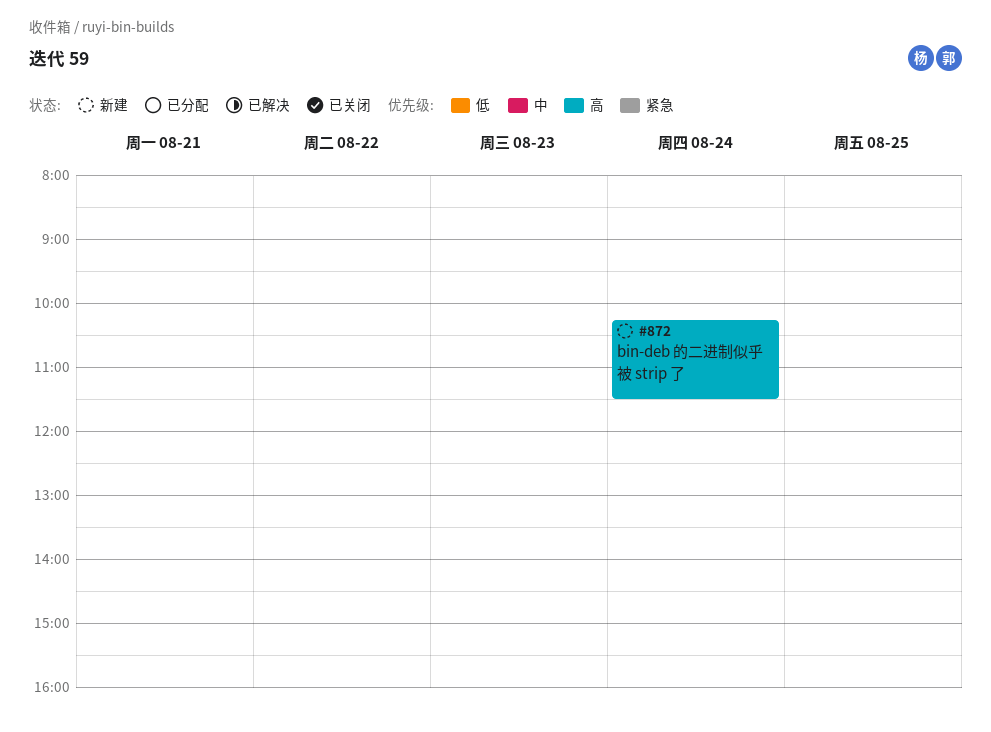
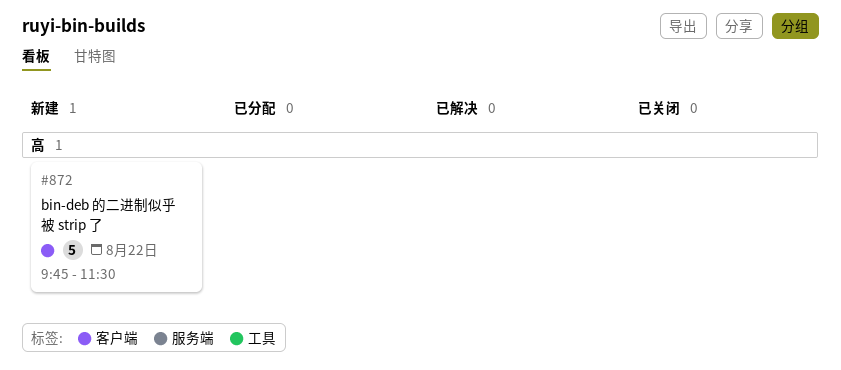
#872, day: Aug 24 -> Aug 22
#872, begins: 10:15 -> 09:45

